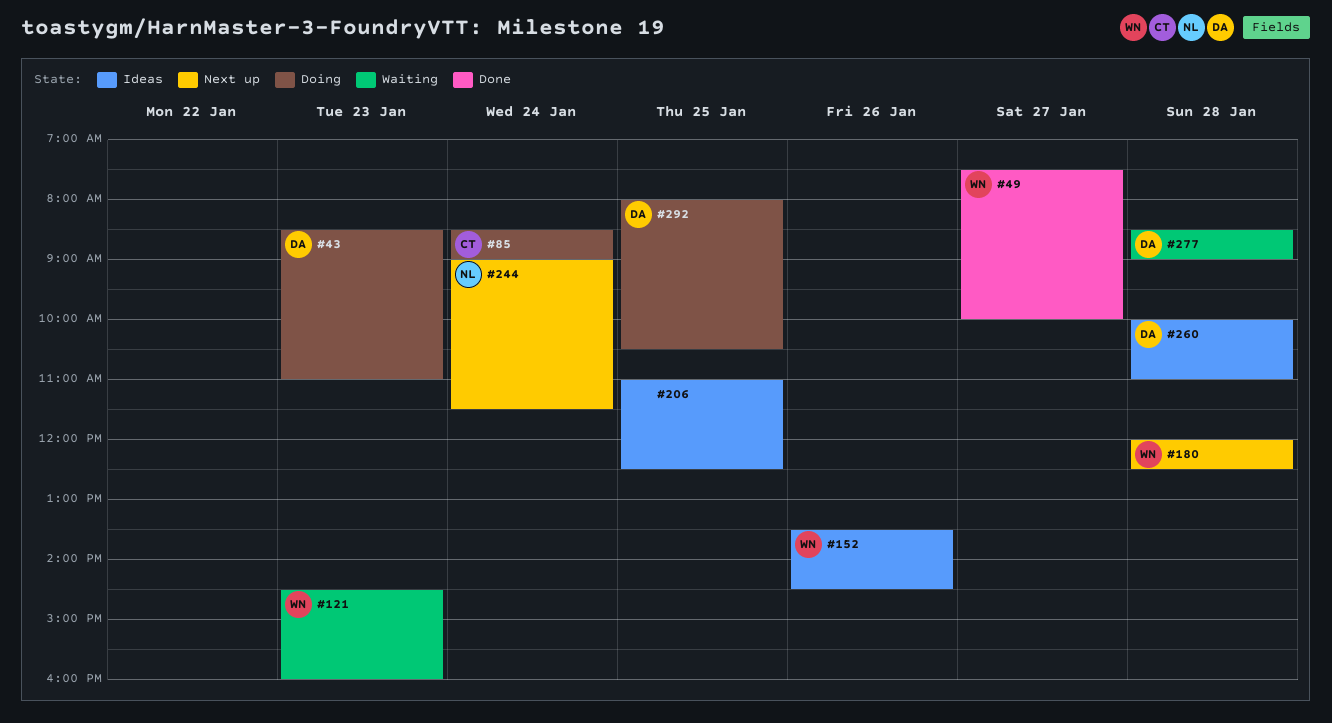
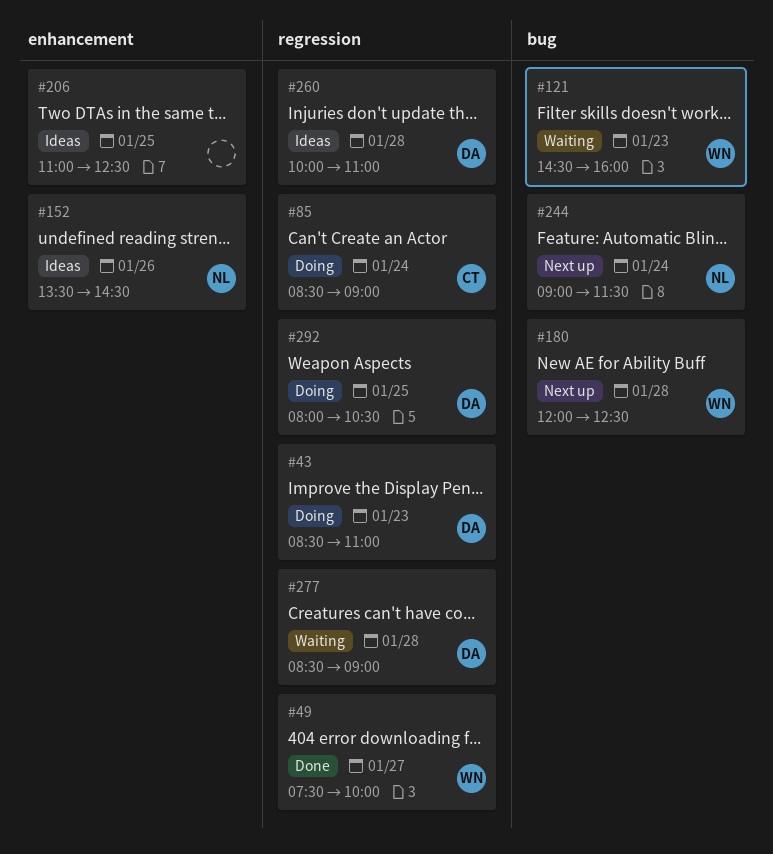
#152, owner: WN -> NL

